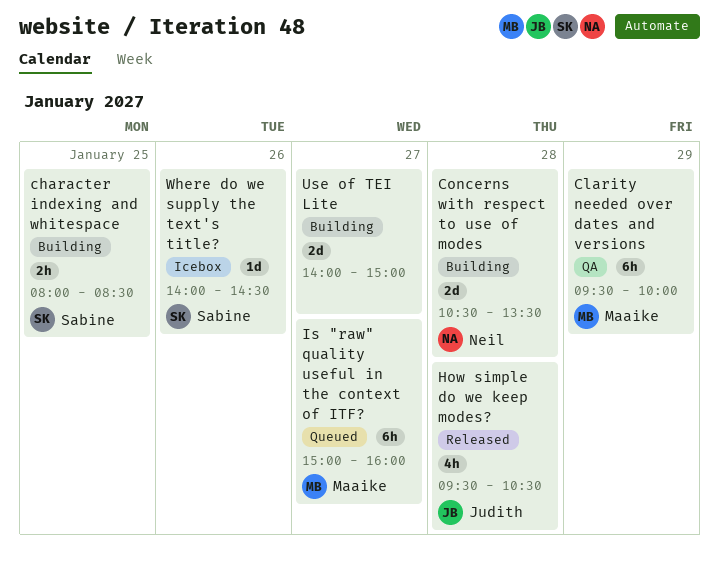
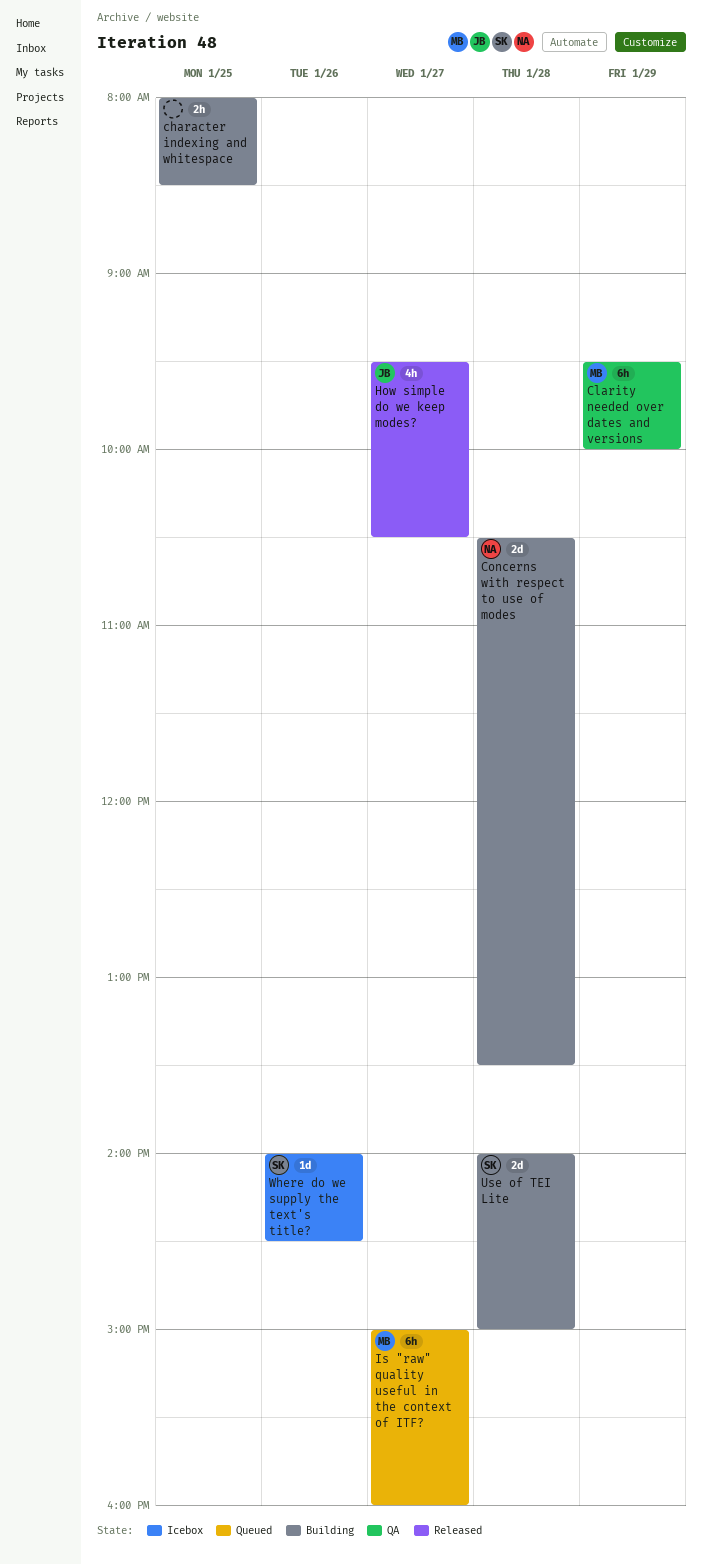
character indexing and whitespace, owner: Sabine -> none
How simple do we keep modes?, day: Jan 28 -> Jan 27
Use of TEI Lite, owner: none -> Sabine
Use of TEI Lite, day: Jan 27 -> Jan 28

